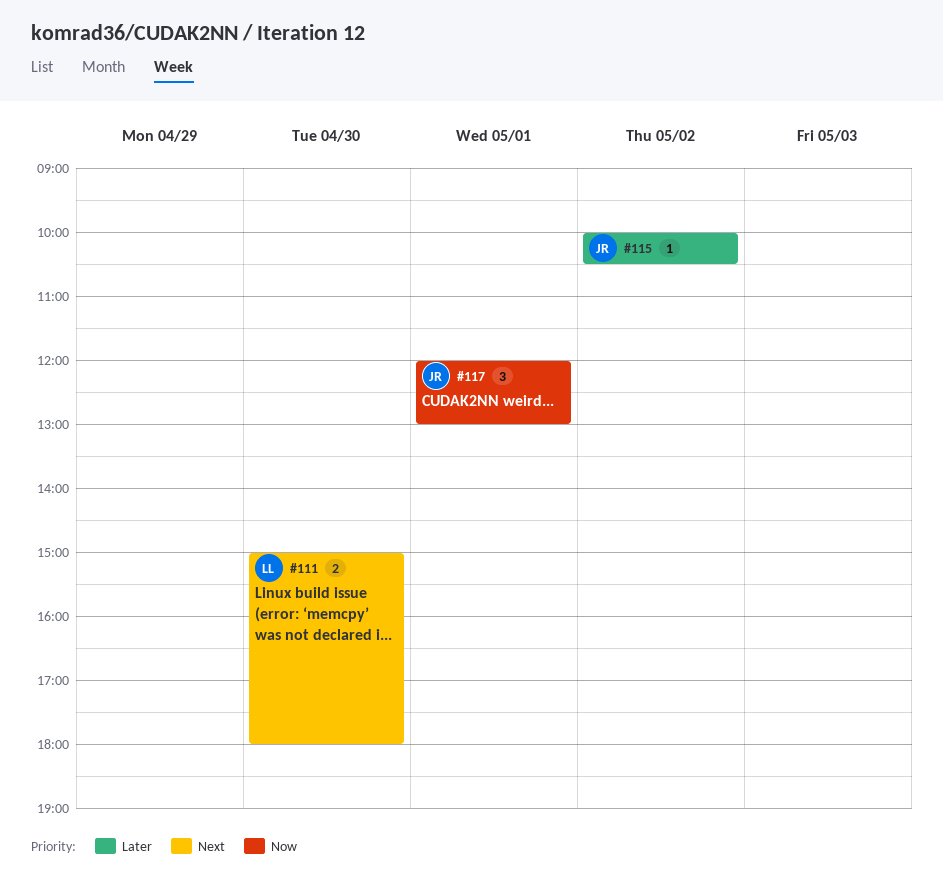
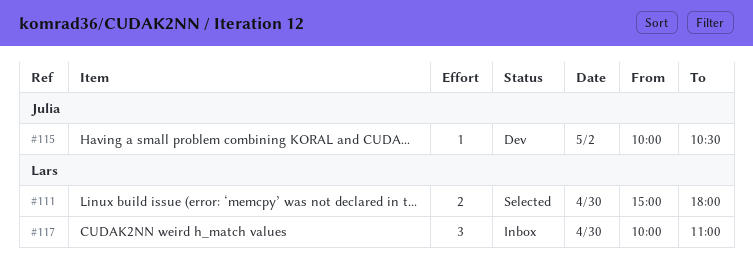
#117, owner: Julia -> Lars
#117, day: May 1 -> Apr 30
#117, begins: 12:00 -> 10:00
#117, ends: 13:00 -> 11:00

